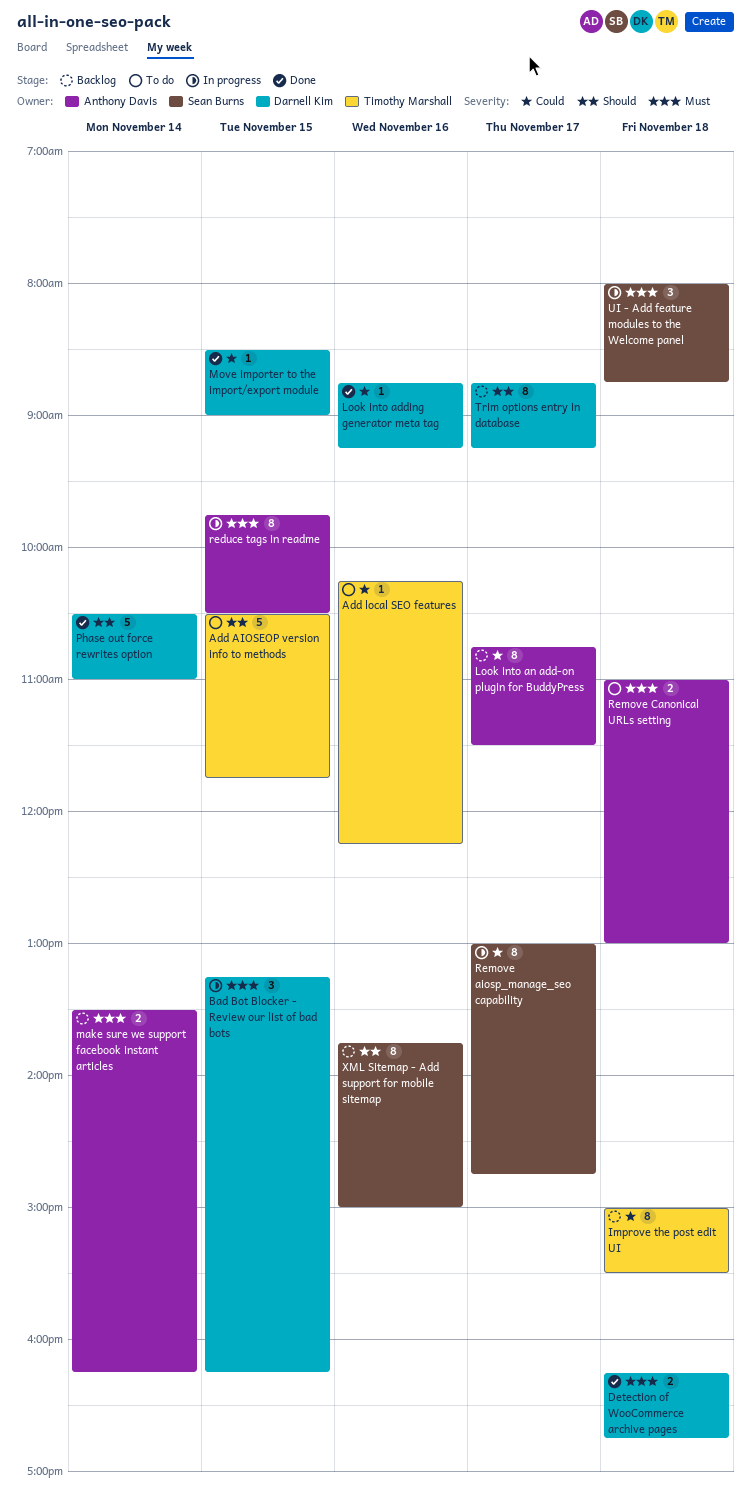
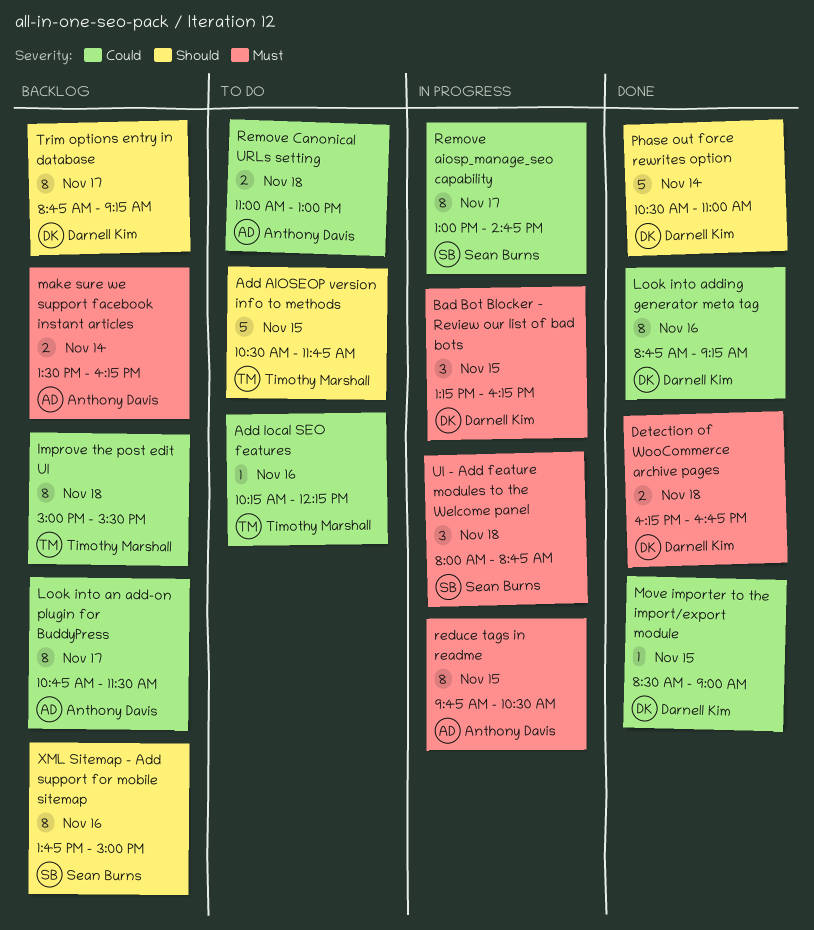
Look into adding generator meta tag, estimate: 1 -> 8
Remove Canonical URLs setting, priority: Must -> Could

